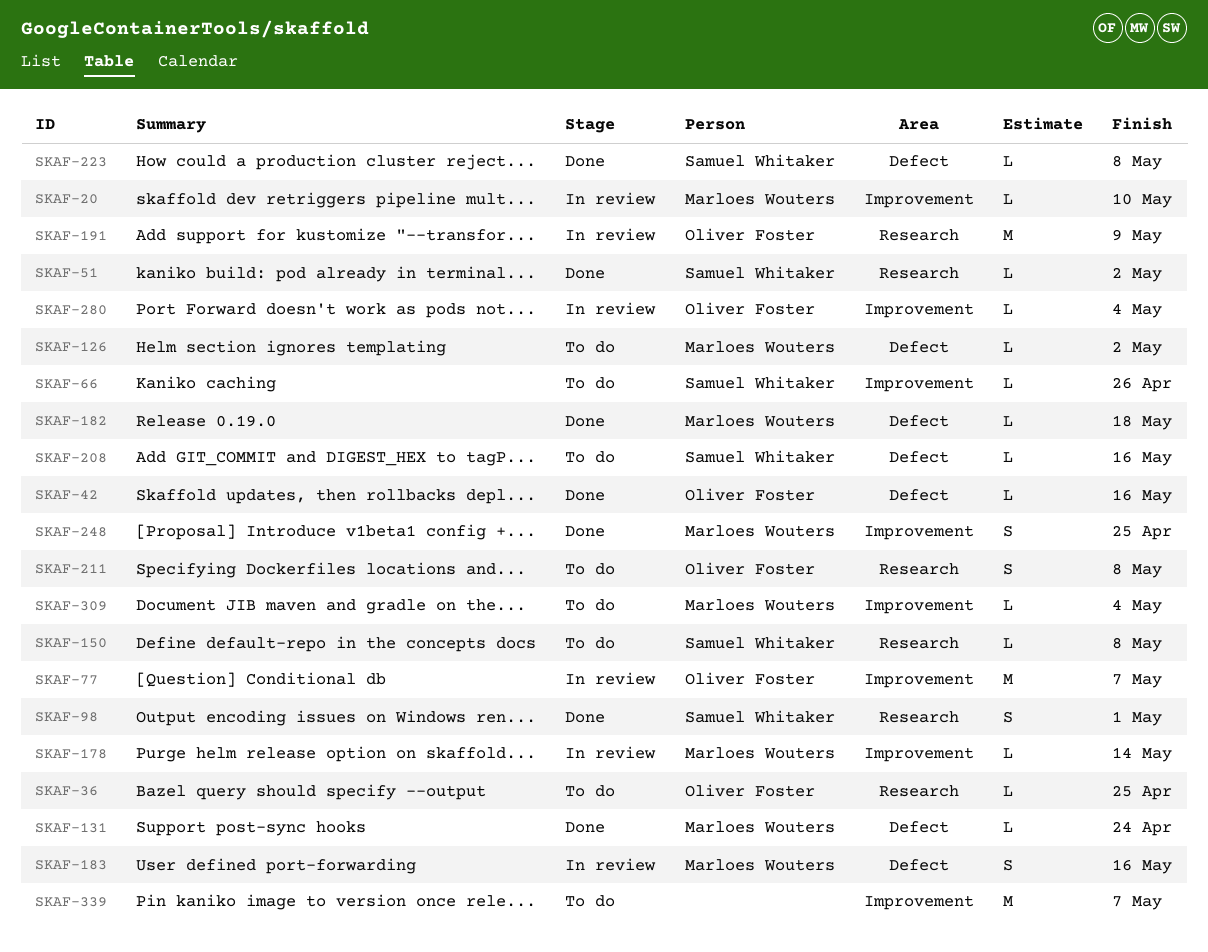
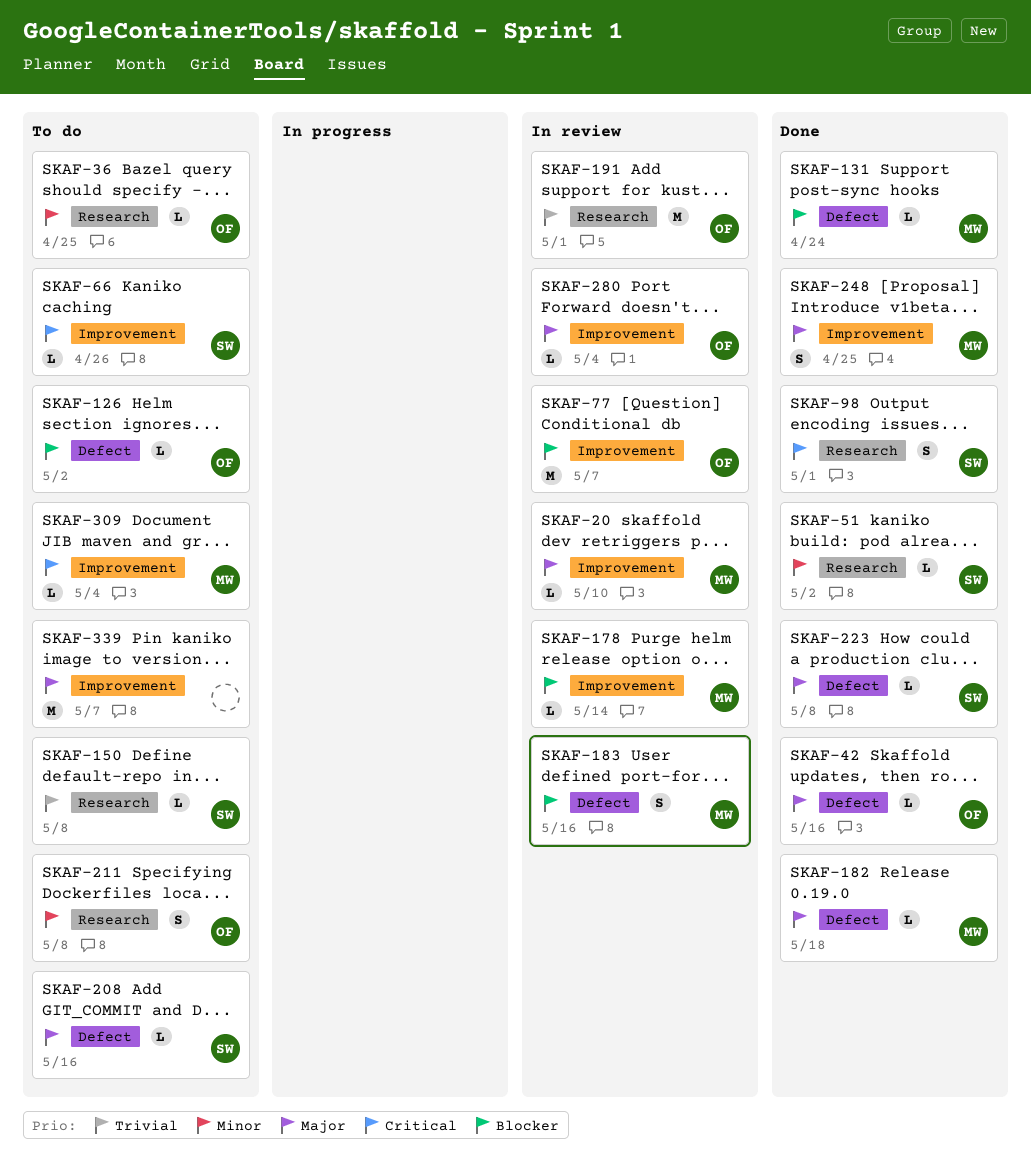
SKAF-126, owner: Marloes Wouters -> Oliver Foster
SKAF-191, due: May 9 -> May 1

